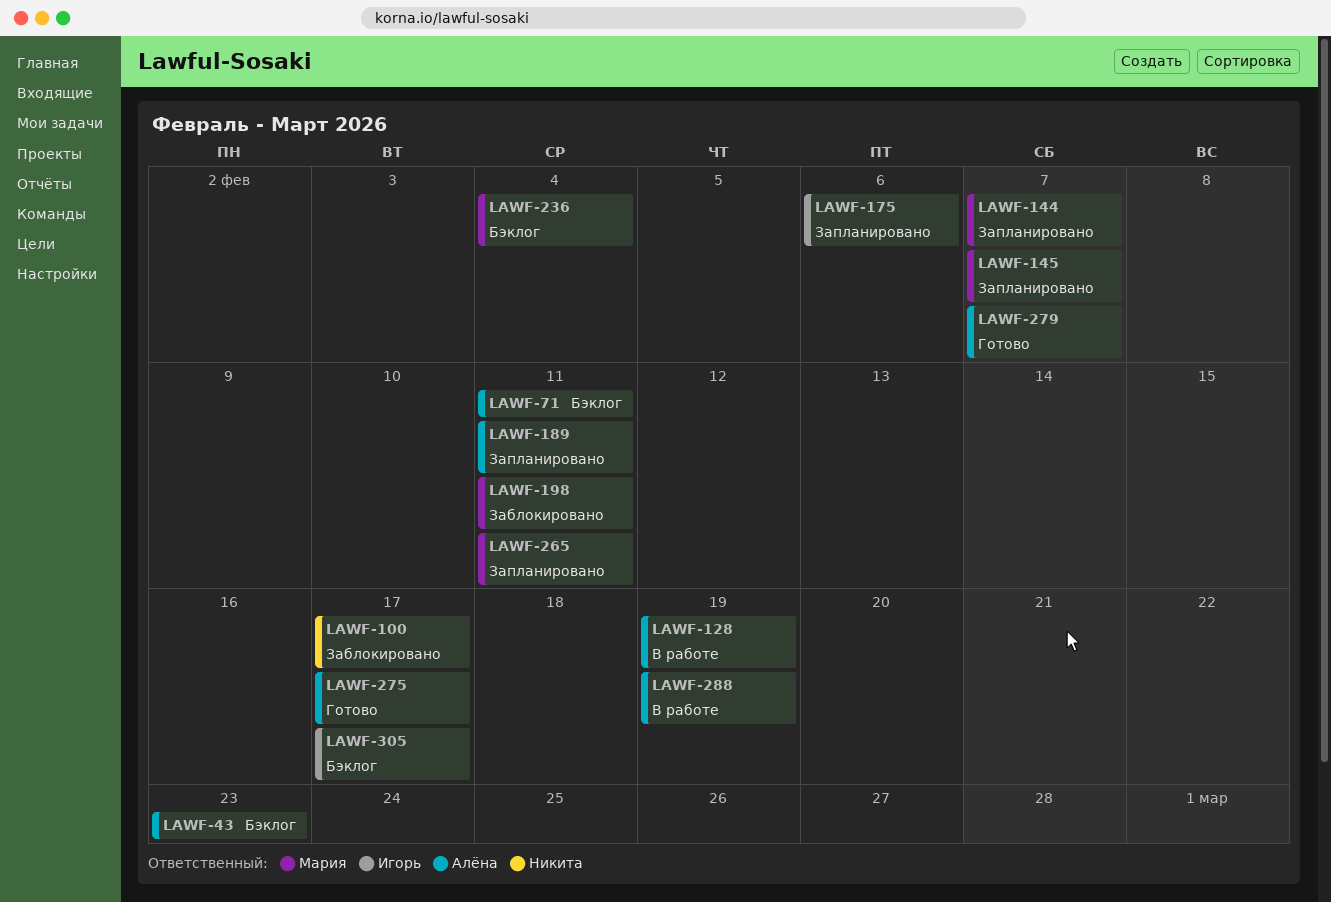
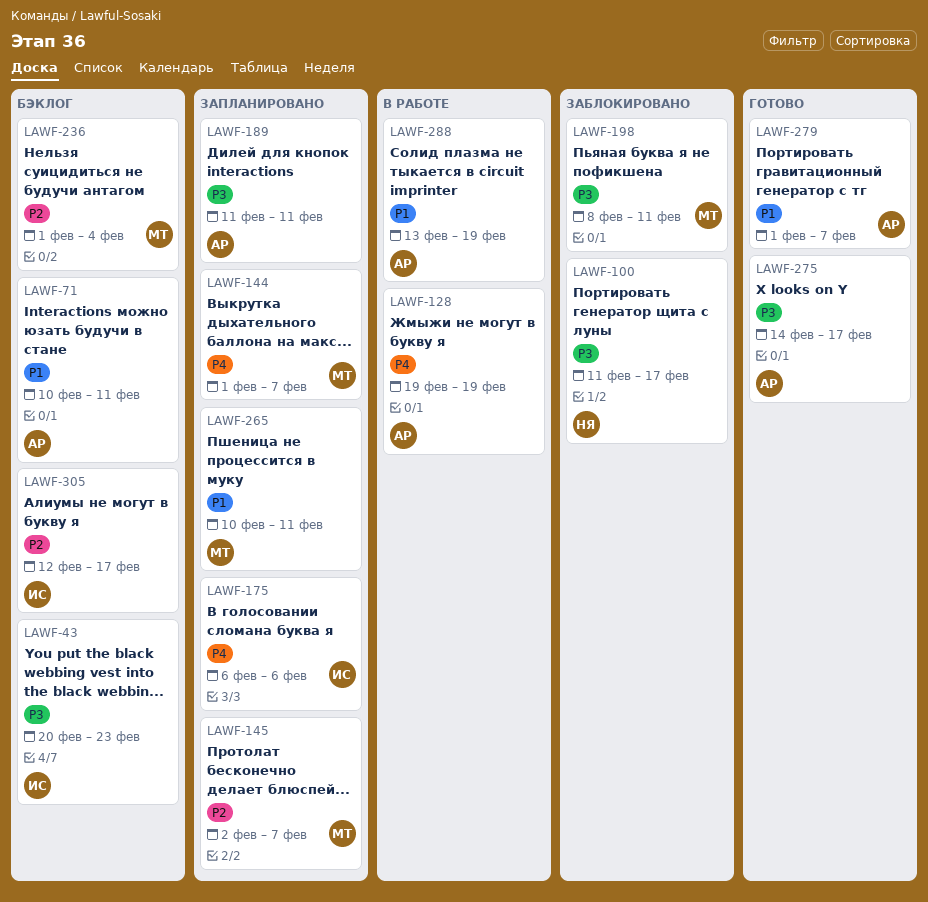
LAWF-43, owner: Алёна -> Игорь

